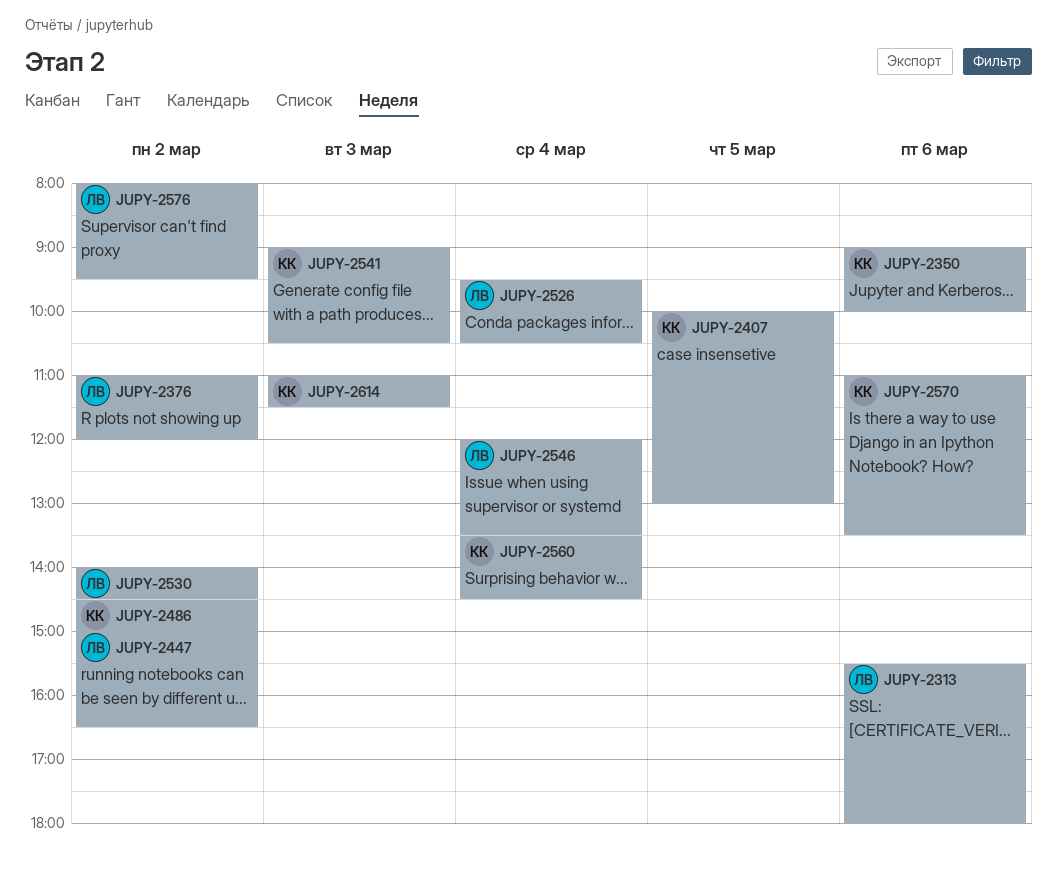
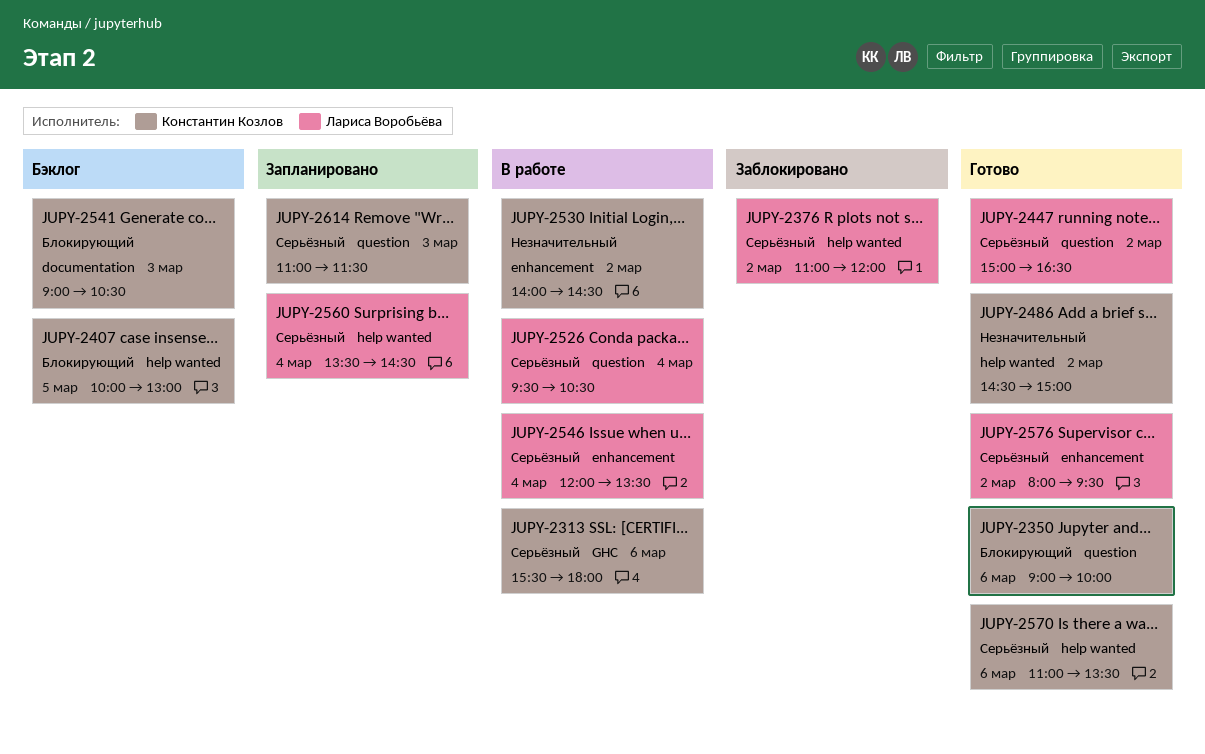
JUPY-2313, owner: Лариса Воробьёва -> Константин Козлов
JUPY-2530, owner: Лариса Воробьёва -> Константин Козлов
JUPY-2560, owner: Константин Козлов -> Лариса Воробьёва

